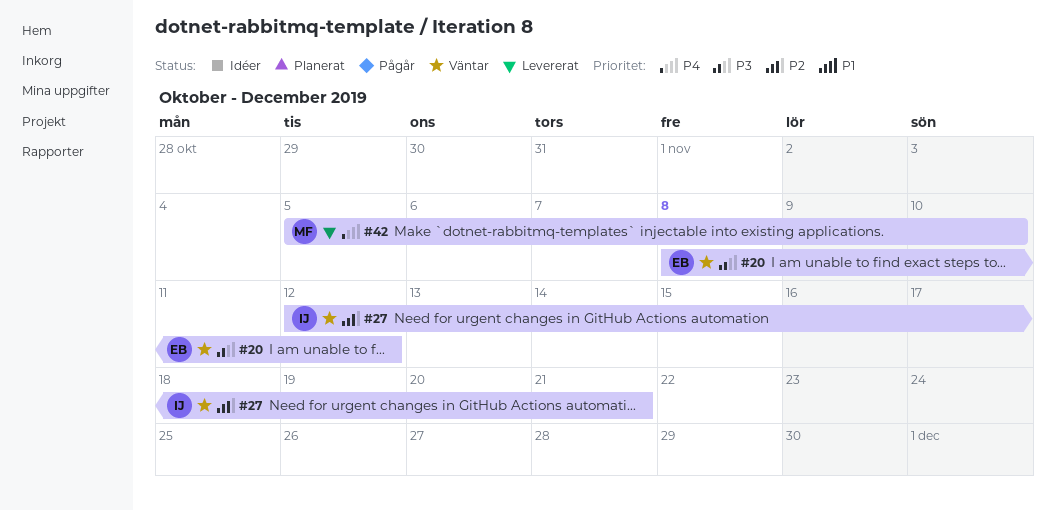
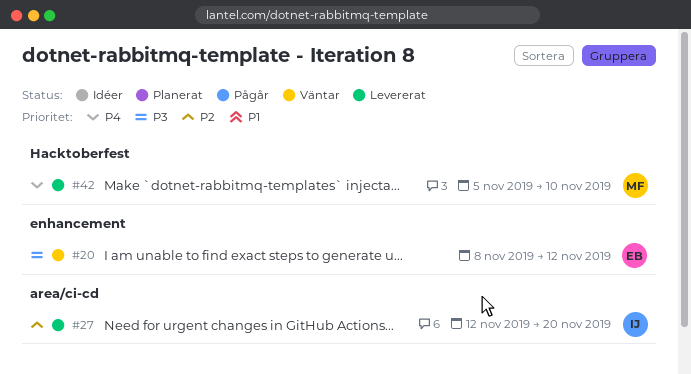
#27, status: Väntar -> Levererat
#27, due: Nov 21 -> Nov 20

